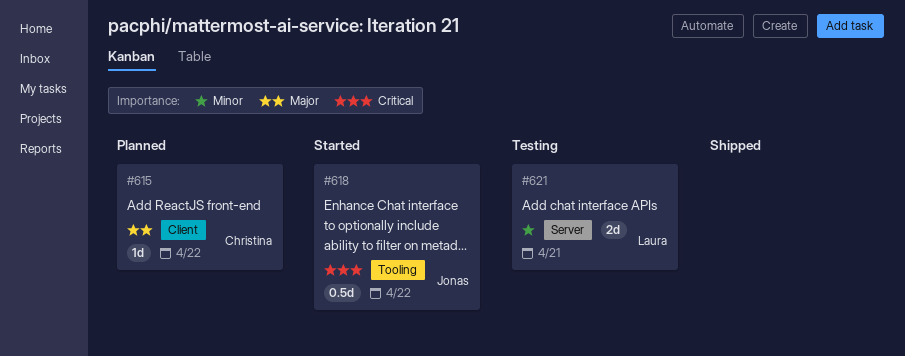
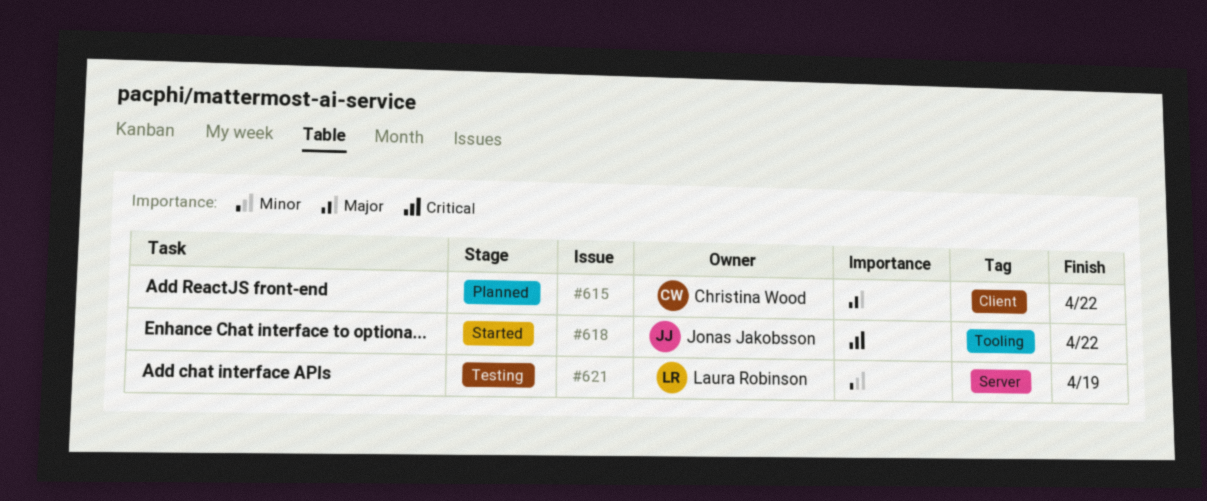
#621, due: Apr 21 -> Apr 19

